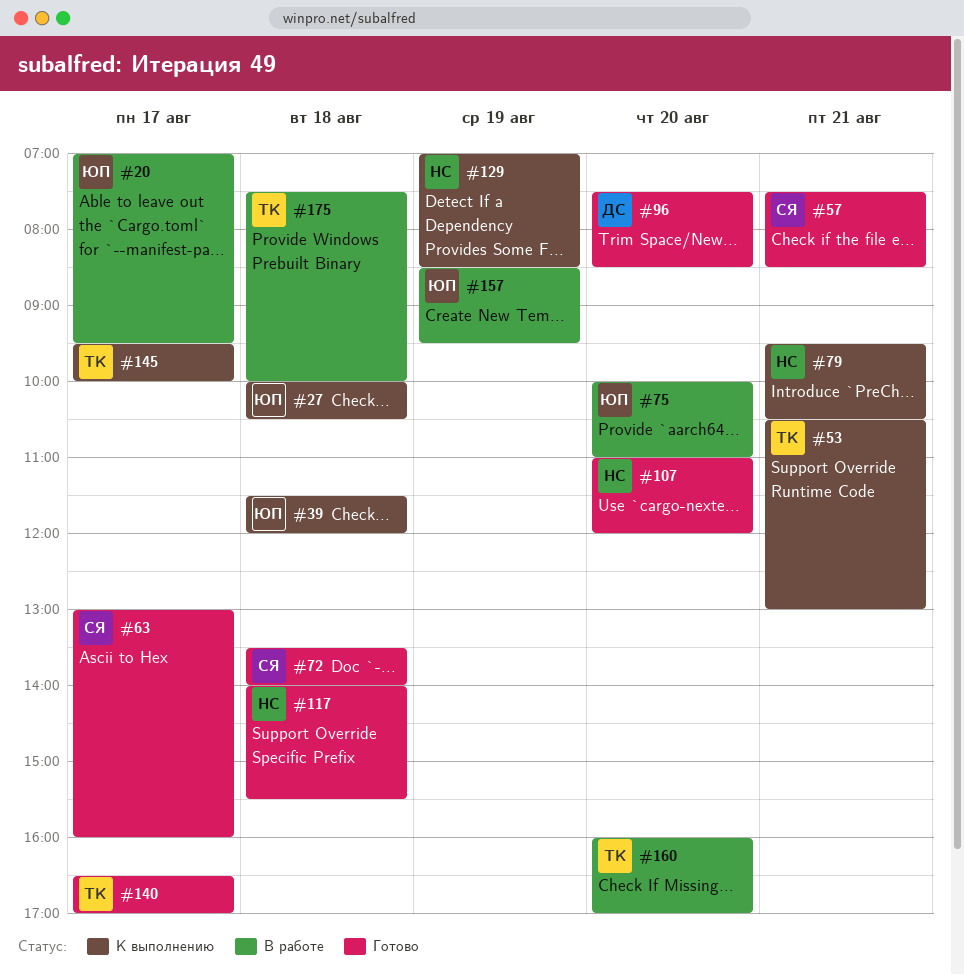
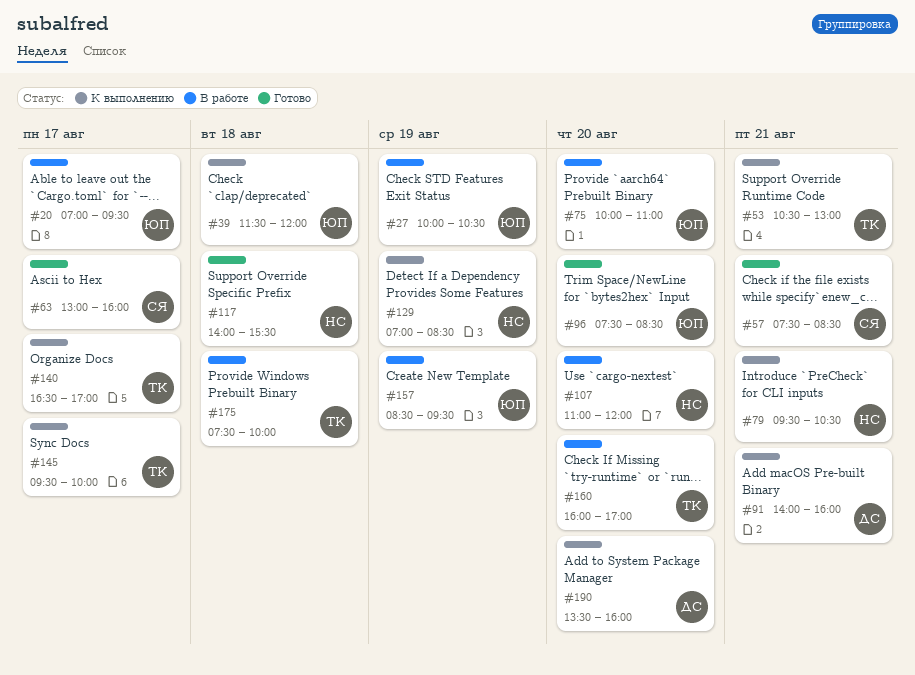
#27, status: К выполнению -> В работе
#27, day: Aug 18 -> Aug 19
#72: present -> none
#91: none -> present
#96, owner: ДС -> ЮП
#107, status: Готово -> В работе
#140, status: Готово -> К выполнению
#190: none -> present

